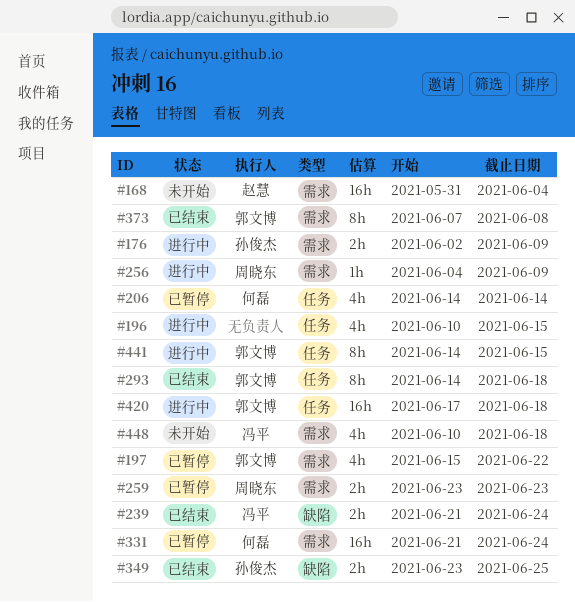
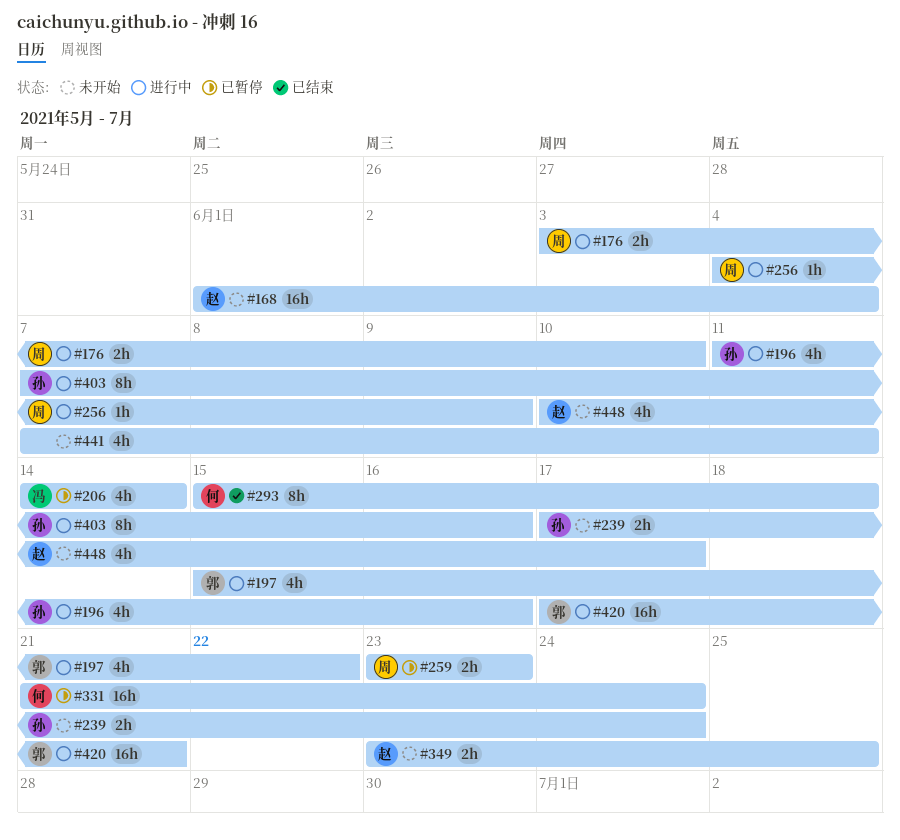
#168, start: May 31 -> Jun 1
#176, owner: 孙俊杰 -> 周晓东
#176, start: Jun 2 -> Jun 3
#176, due: Jun 9 -> Jun 10
#196, owner: none -> 孙俊杰
#196, start: Jun 10 -> Jun 11
#196, due: Jun 15 -> Jun 16
#197, status: 已暂停 -> 进行中
#206, owner: 何磊 -> 冯平
#239, status: 已结束 -> 未开始
#239, owner: 冯平 -> 孙俊杰
#239, start: Jun 21 -> Jun 17
#293, owner: 郭文博 -> 何磊
#293, start: Jun 14 -> Jun 15
#349, status: 已结束 -> 未开始
#349, owner: 孙俊杰 -> 赵慧
#373: present -> none
#403: none -> present
#420, due: Jun 18 -> Jun 21
#441, status: 进行中 -> 未开始
#441, owner: 郭文博 -> none
#441, estimate: 8h -> 4h
#441, start: Jun 14 -> Jun 7
#441, due: Jun 15 -> Jun 11
#448, owner: 冯平 -> 赵慧
#448, due: Jun 18 -> Jun 17

